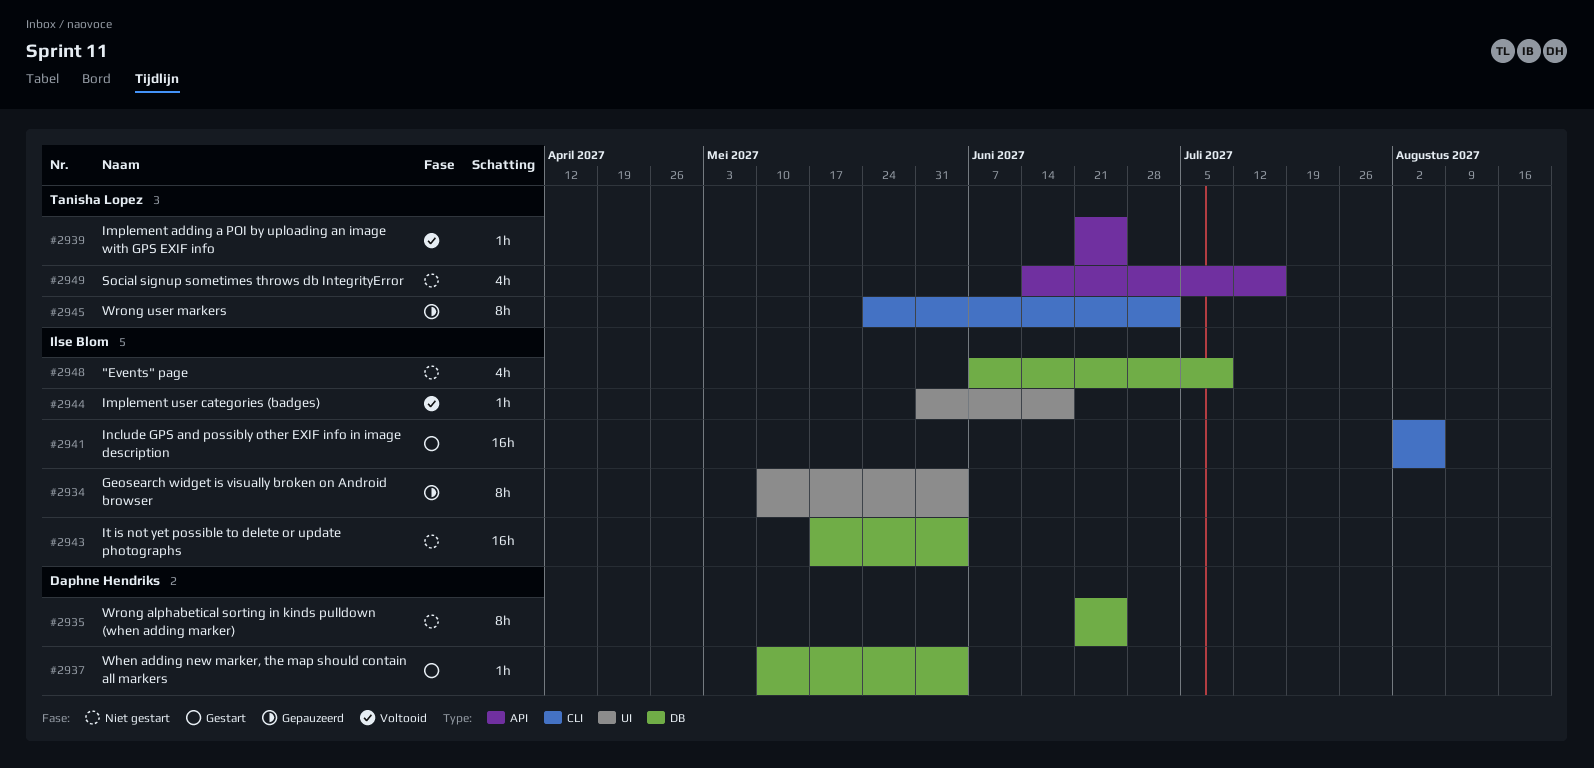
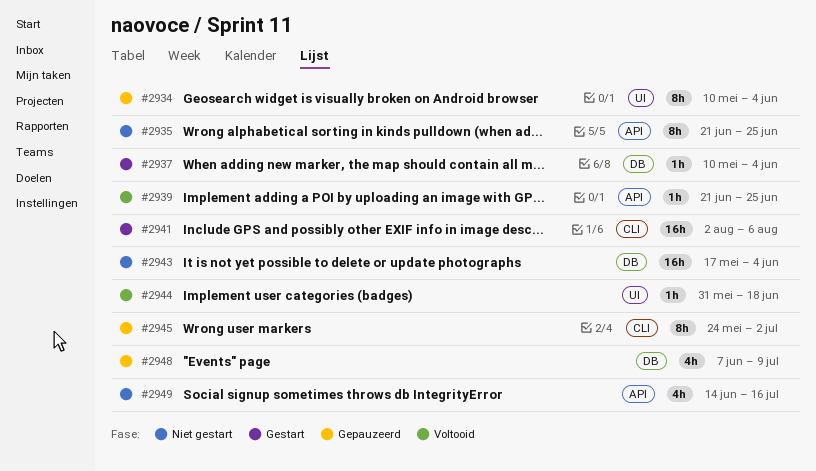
#2935, label: DB -> API
#2948, status: Niet gestart -> Gepauzeerd

